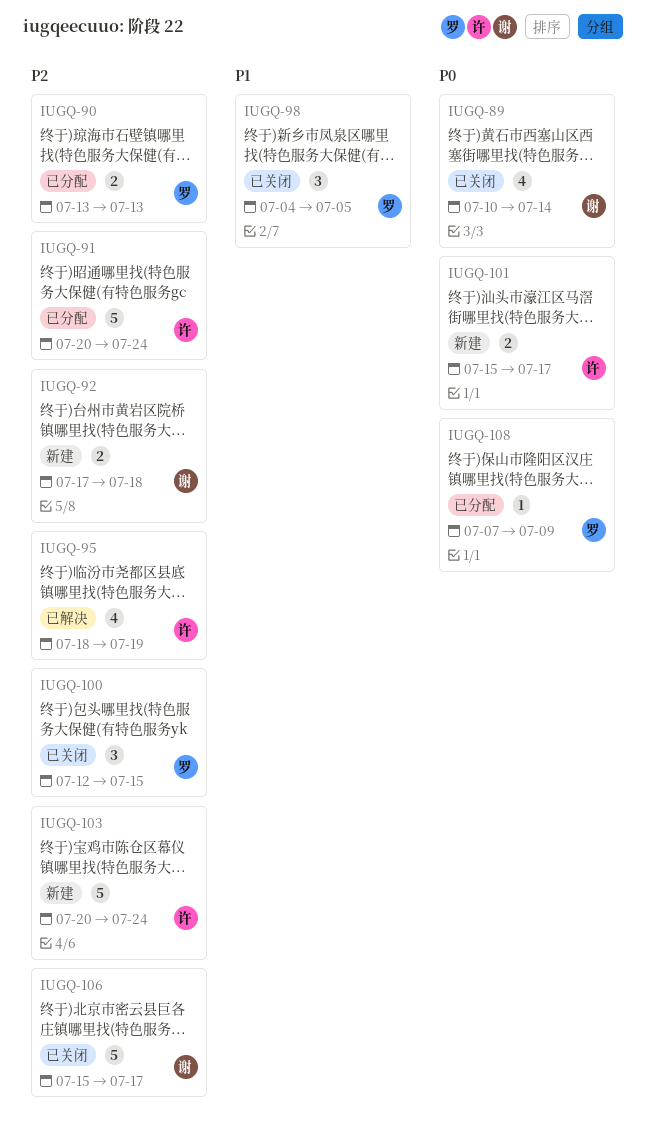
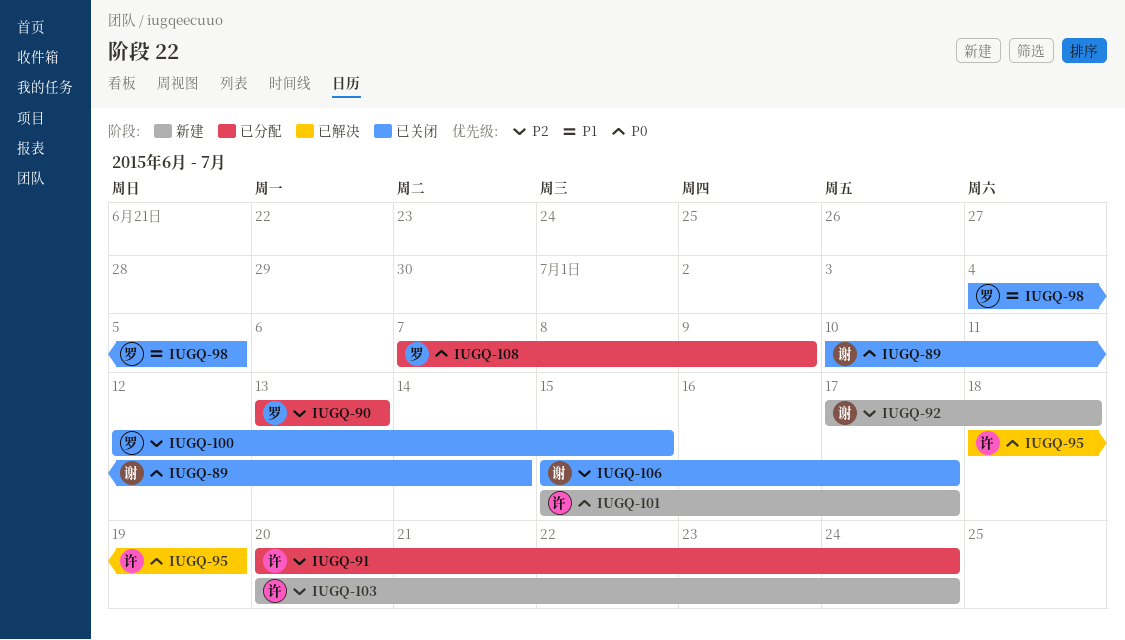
IUGQ-95, priority: P2 -> P0

